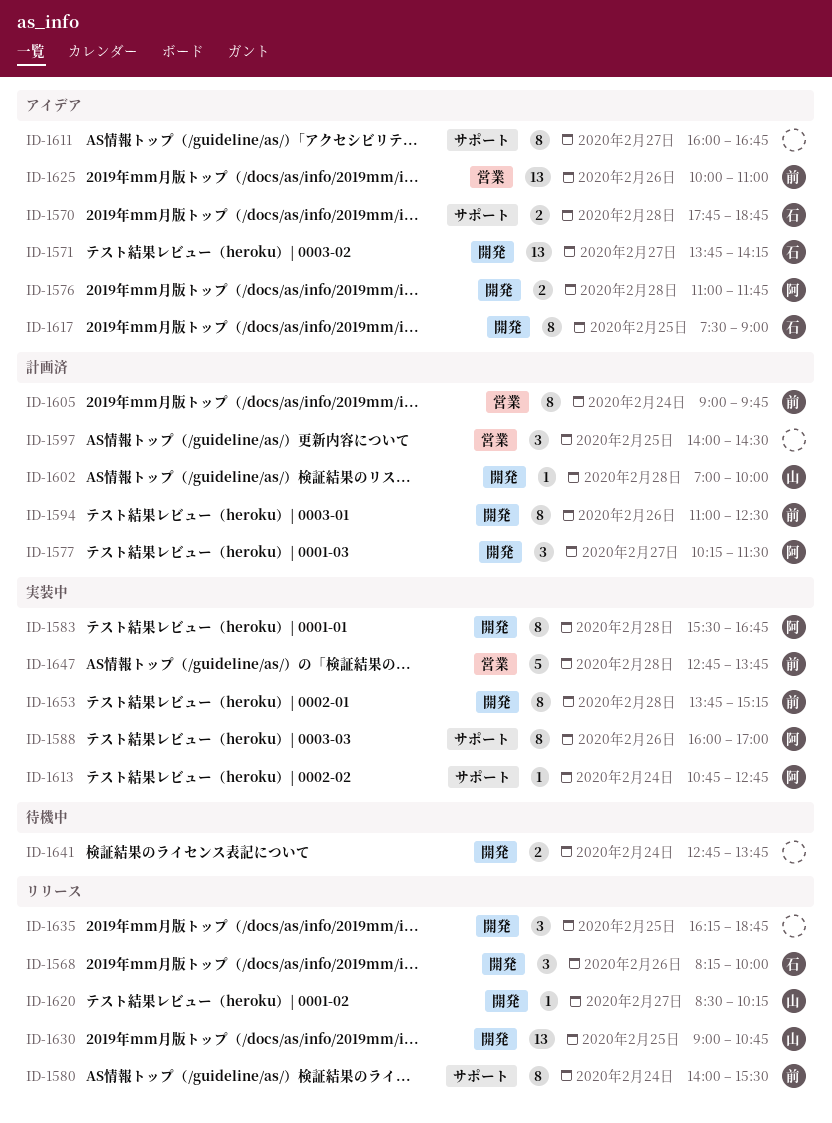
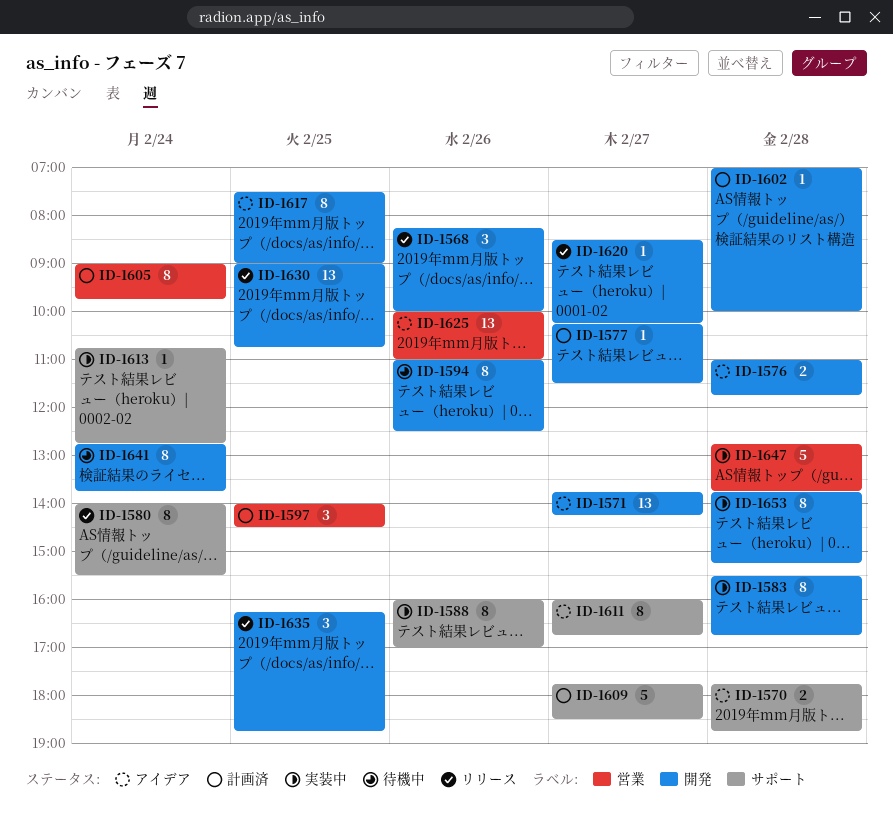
ID-1577, estimate: 3 -> 1
ID-1594, status: 計画済 -> 待機中
ID-1609: none -> present
ID-1641, estimate: 2 -> 8

